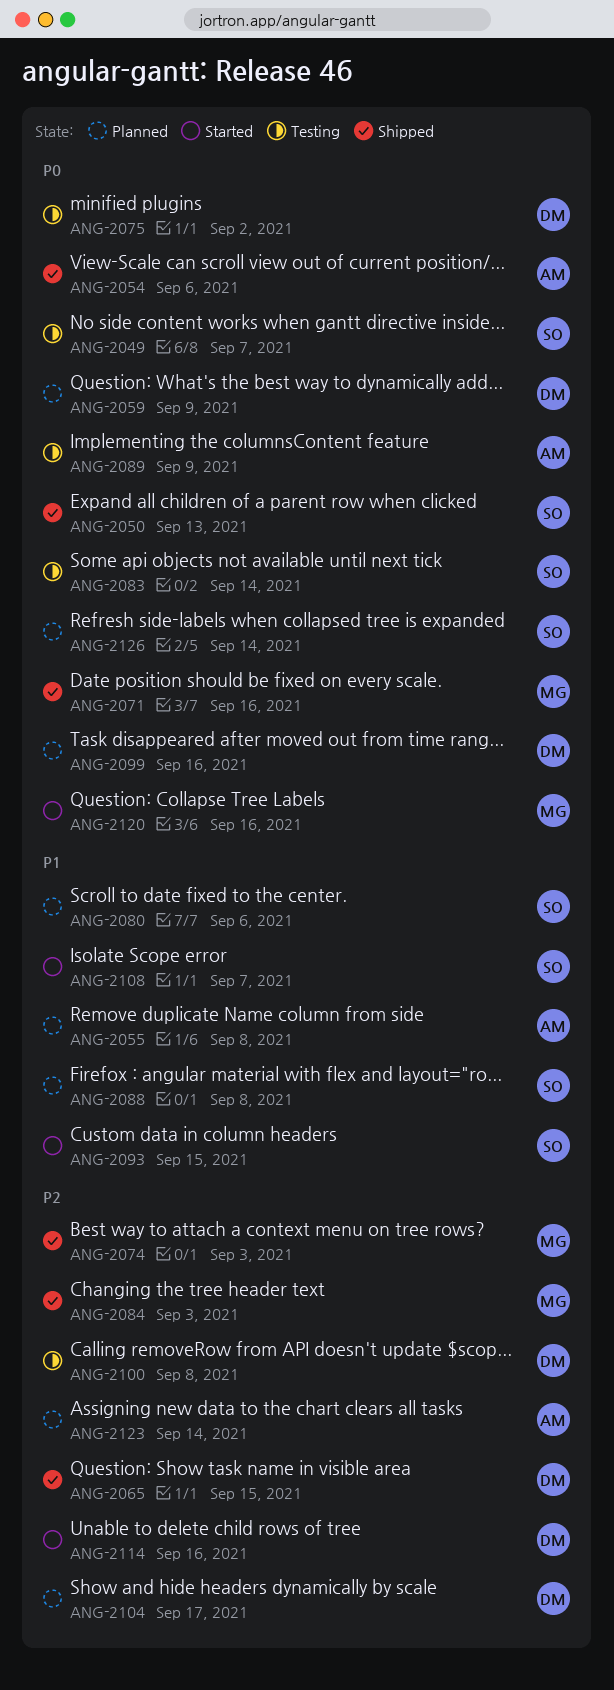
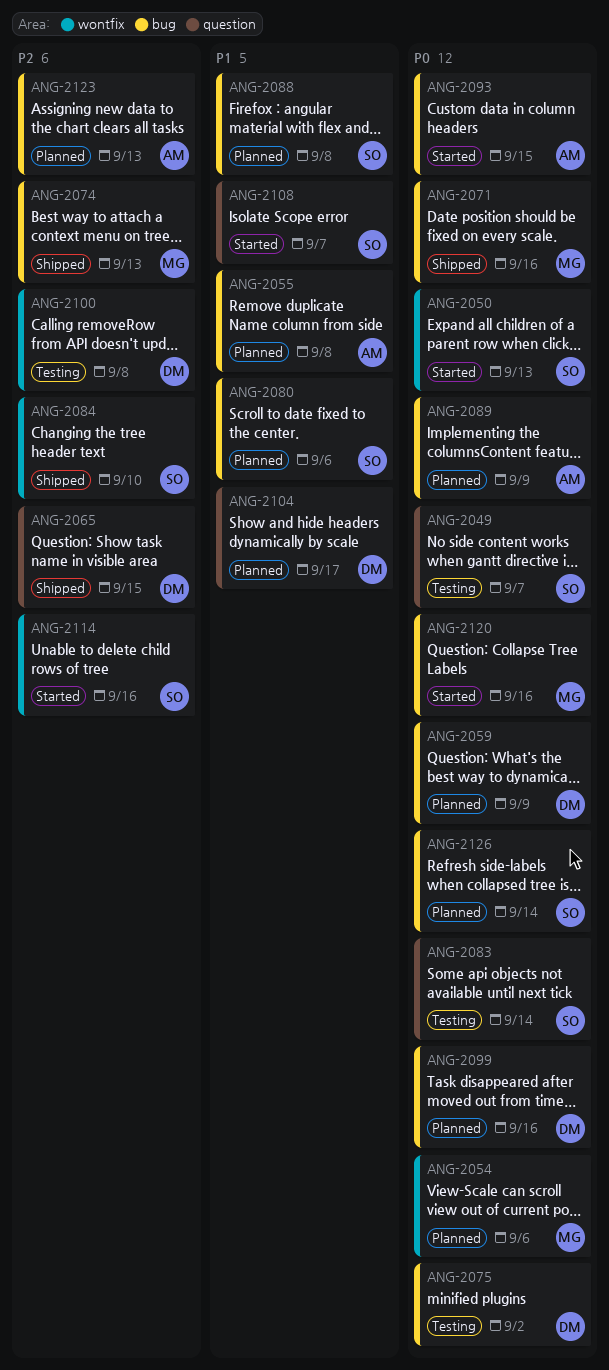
ANG-2050, status: Shipped -> Started
ANG-2054, status: Shipped -> Planned
ANG-2054, owner: AM -> MG
ANG-2074, due: Sep 3 -> Sep 13
ANG-2084, owner: MG -> SO
ANG-2084, due: Sep 3 -> Sep 10
ANG-2089, status: Testing -> Planned
ANG-2093, owner: SO -> AM
ANG-2093, priority: P1 -> P0
ANG-2104, priority: P2 -> P1
ANG-2114, owner: DM -> SO
ANG-2123, due: Sep 14 -> Sep 13

